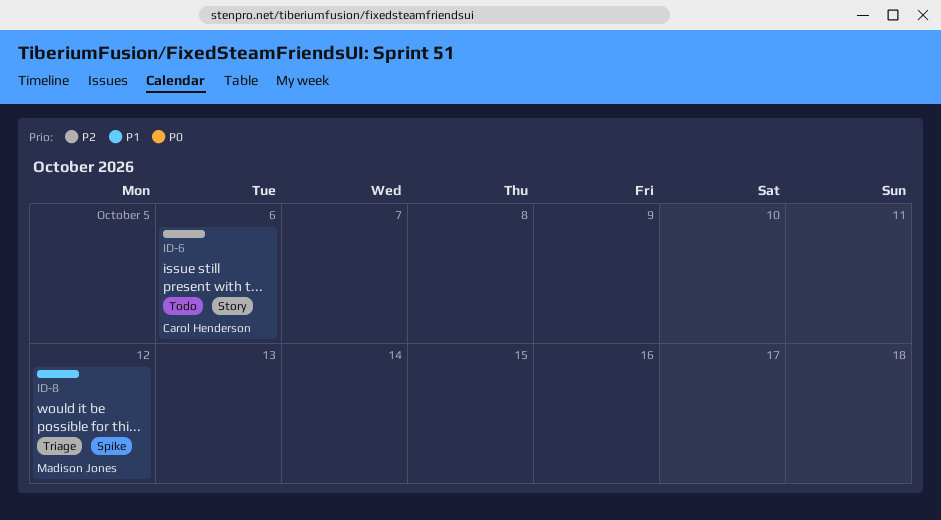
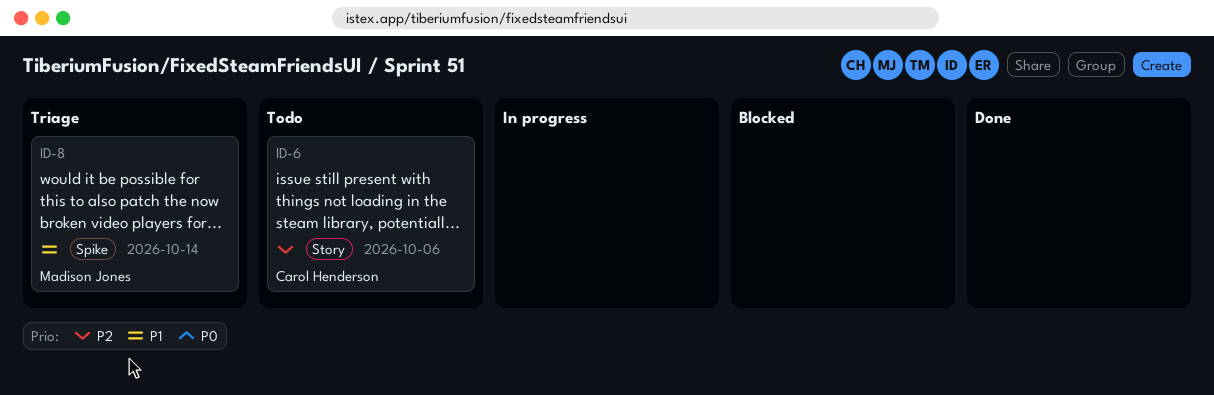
ID-8, due: Oct 12 -> Oct 14

